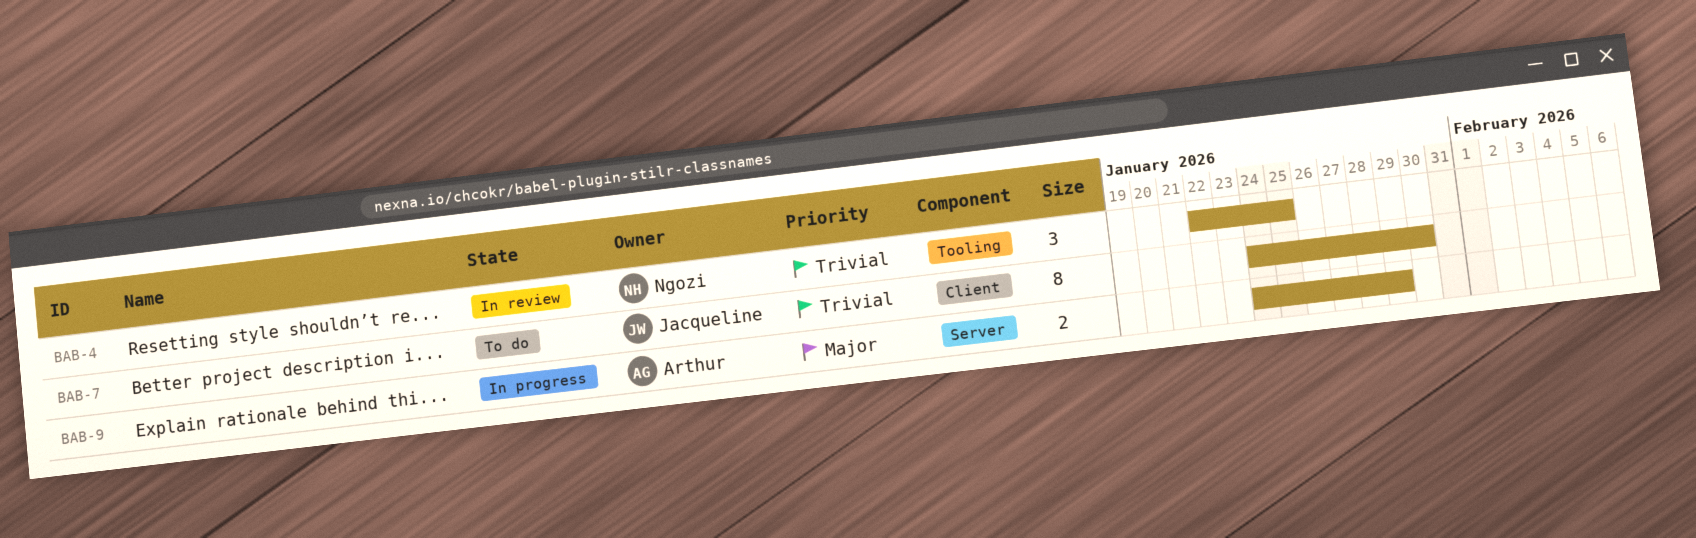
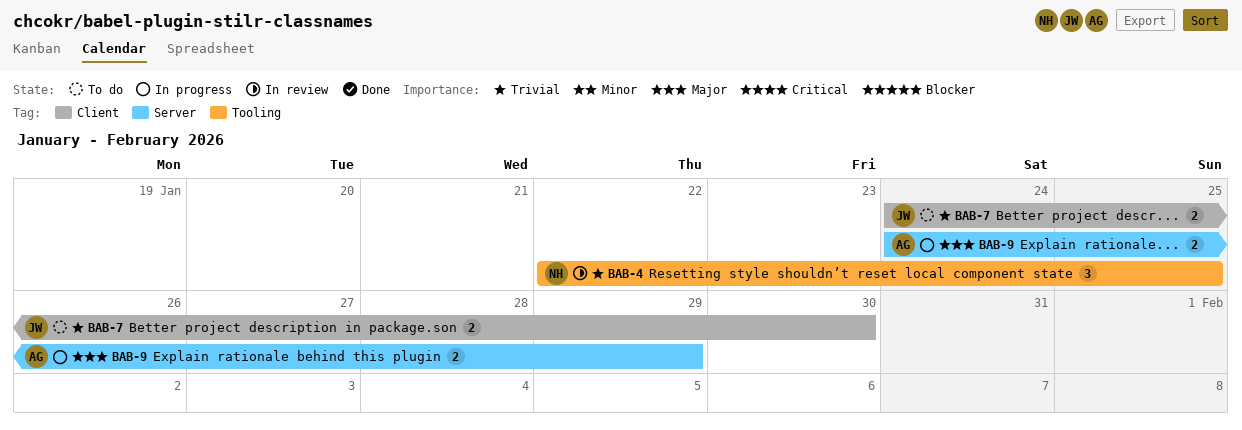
BAB-7, estimate: 8 -> 2

